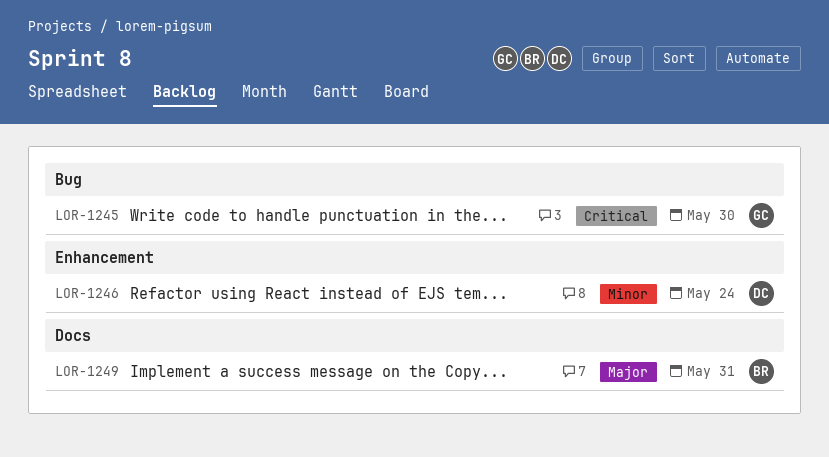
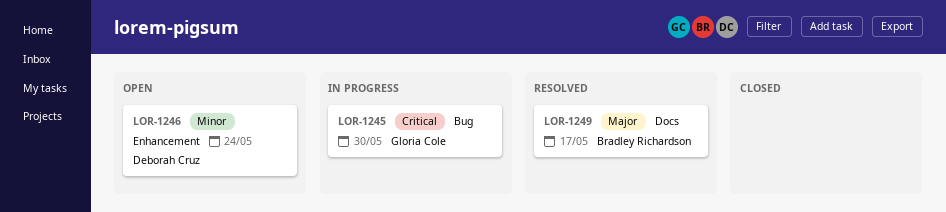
LOR-1249, due: May 31 -> May 17

